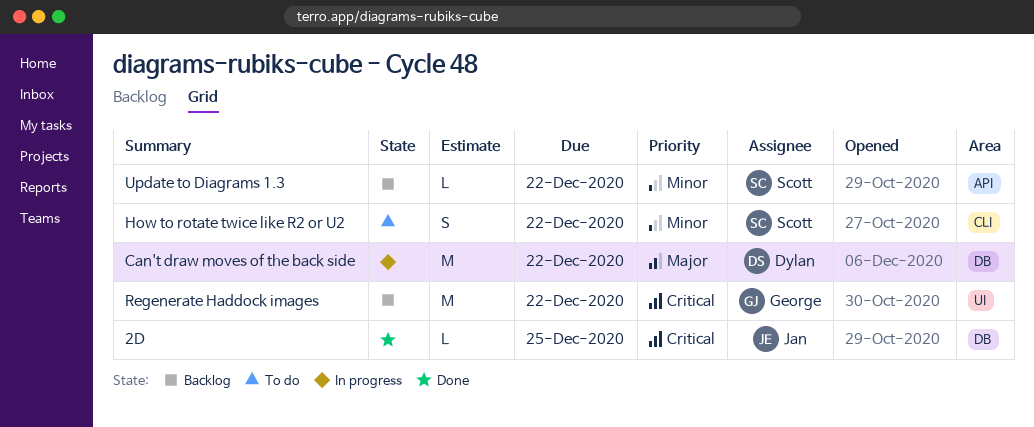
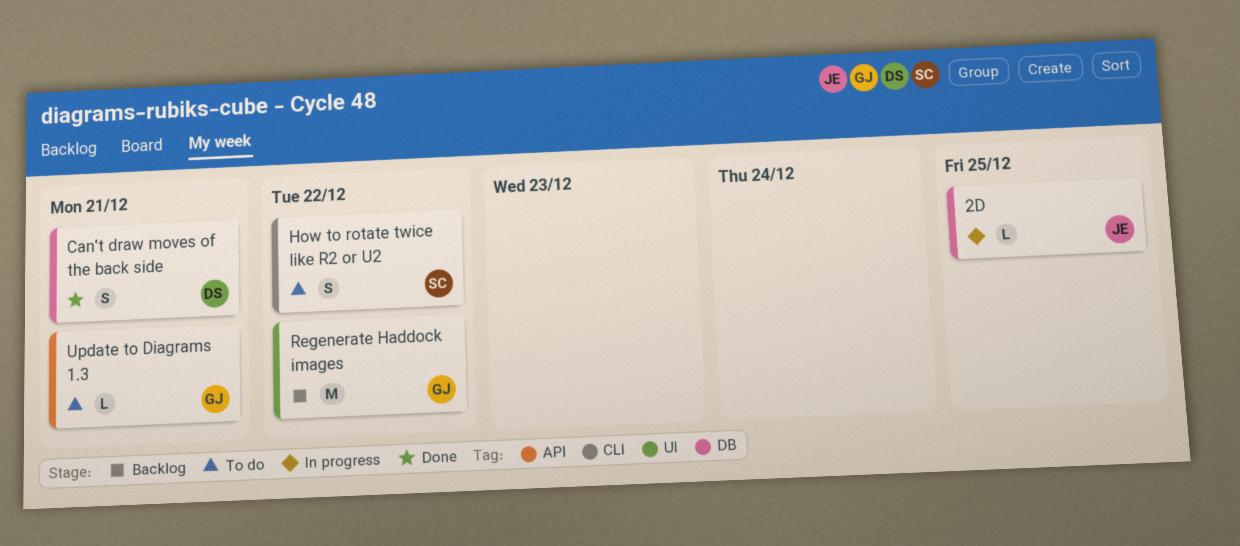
2D, status: Done -> In progress
Can't draw moves of the back side, status: In progress -> Done
Can't draw moves of the back side, estimate: M -> S
Can't draw moves of the back side, due: Dec 22 -> Dec 21
Update to Diagrams 1.3, status: Backlog -> To do
Update to Diagrams 1.3, owner: Scott -> George
Update to Diagrams 1.3, due: Dec 22 -> Dec 21

